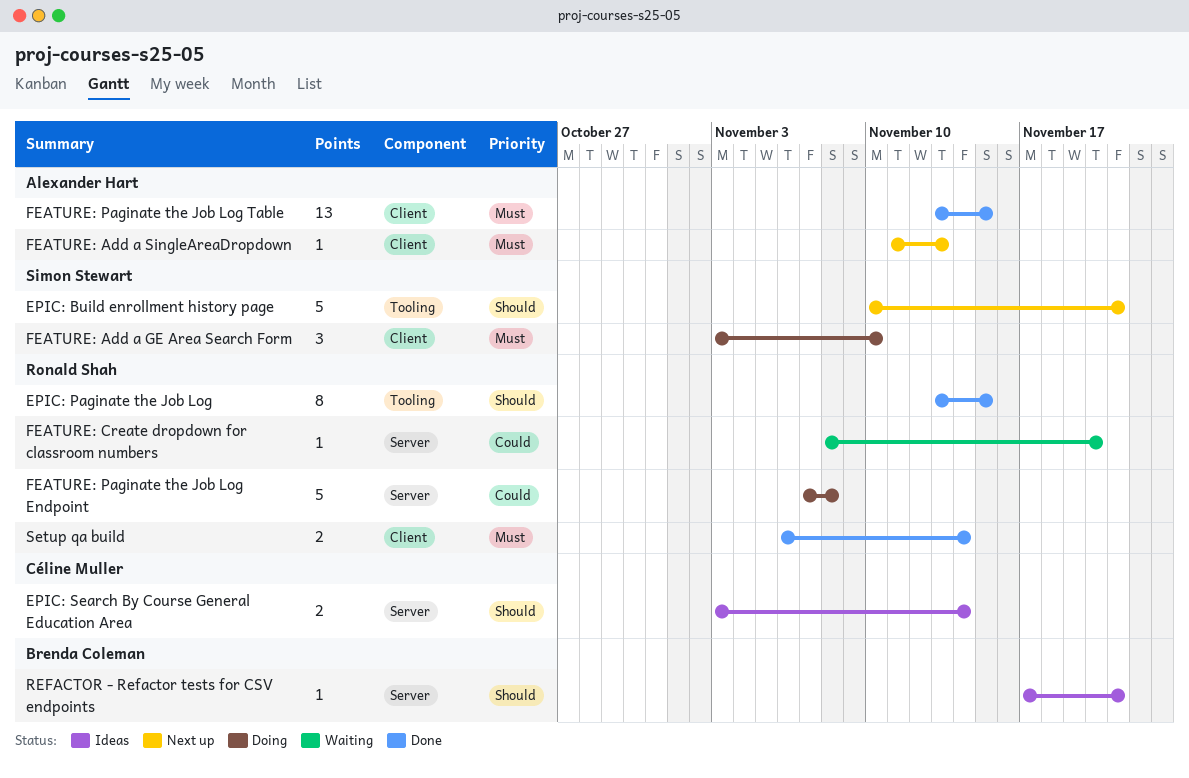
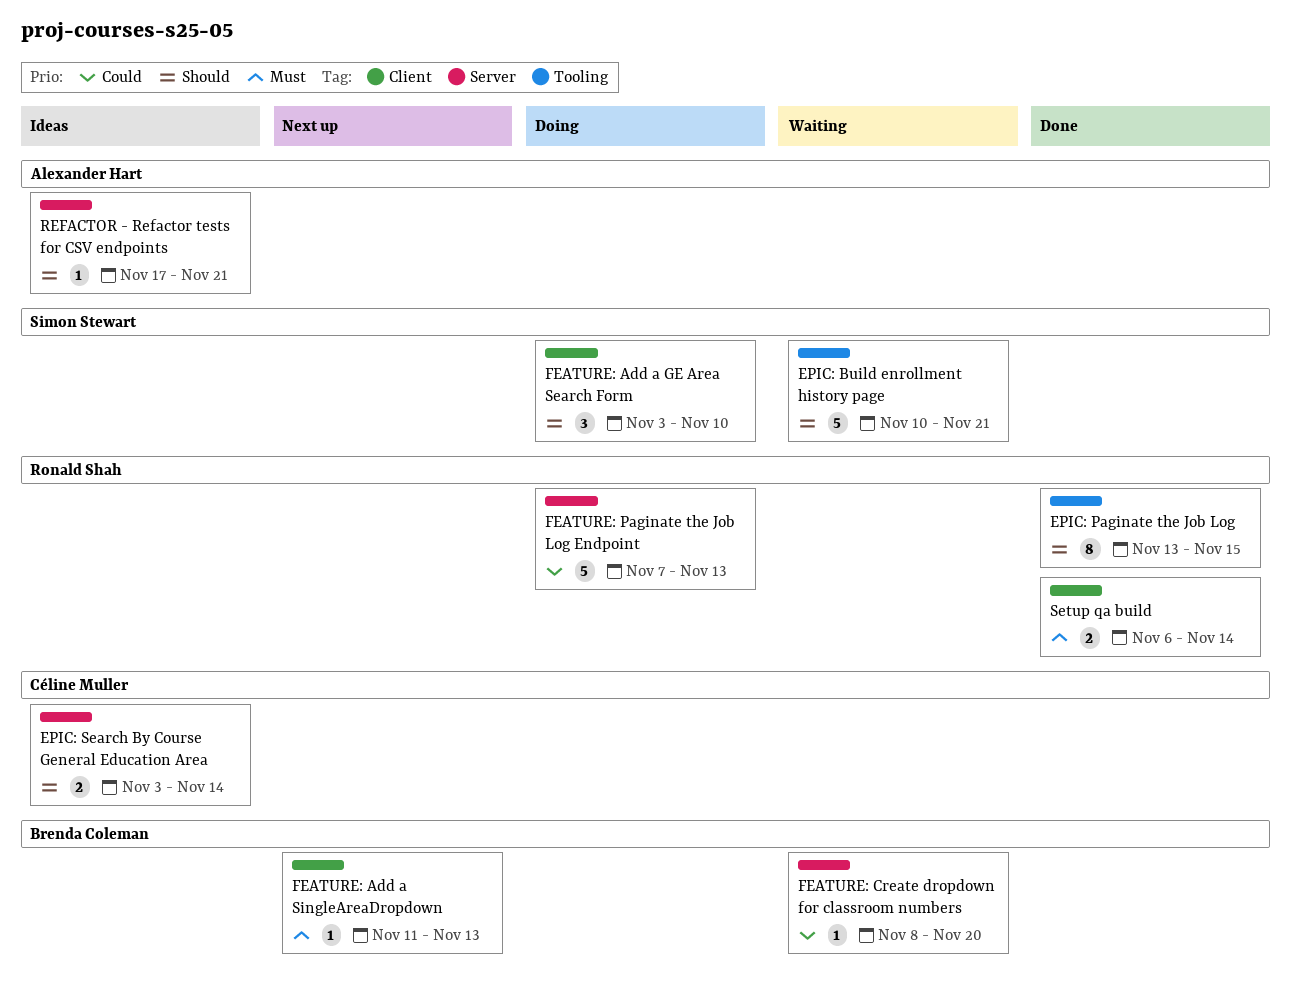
EPIC: Build enrollment history page, status: Next up -> Waiting
FEATURE: Add a GE Area Search Form, priority: Must -> Should
FEATURE: Add a SingleAreaDropdown, owner: Alexander Hart -> Brenda Coleman
FEATURE: Create dropdown for classroom numbers, owner: Ronald Shah -> Brenda Coleman
FEATURE: Paginate the Job Log Endpoint, due: Nov 8 -> Nov 13
FEATURE: Paginate the Job Log Table: present -> none
REFACTOR - Refactor tests for CSV endpoints, owner: Brenda Coleman -> Alexander Hart

